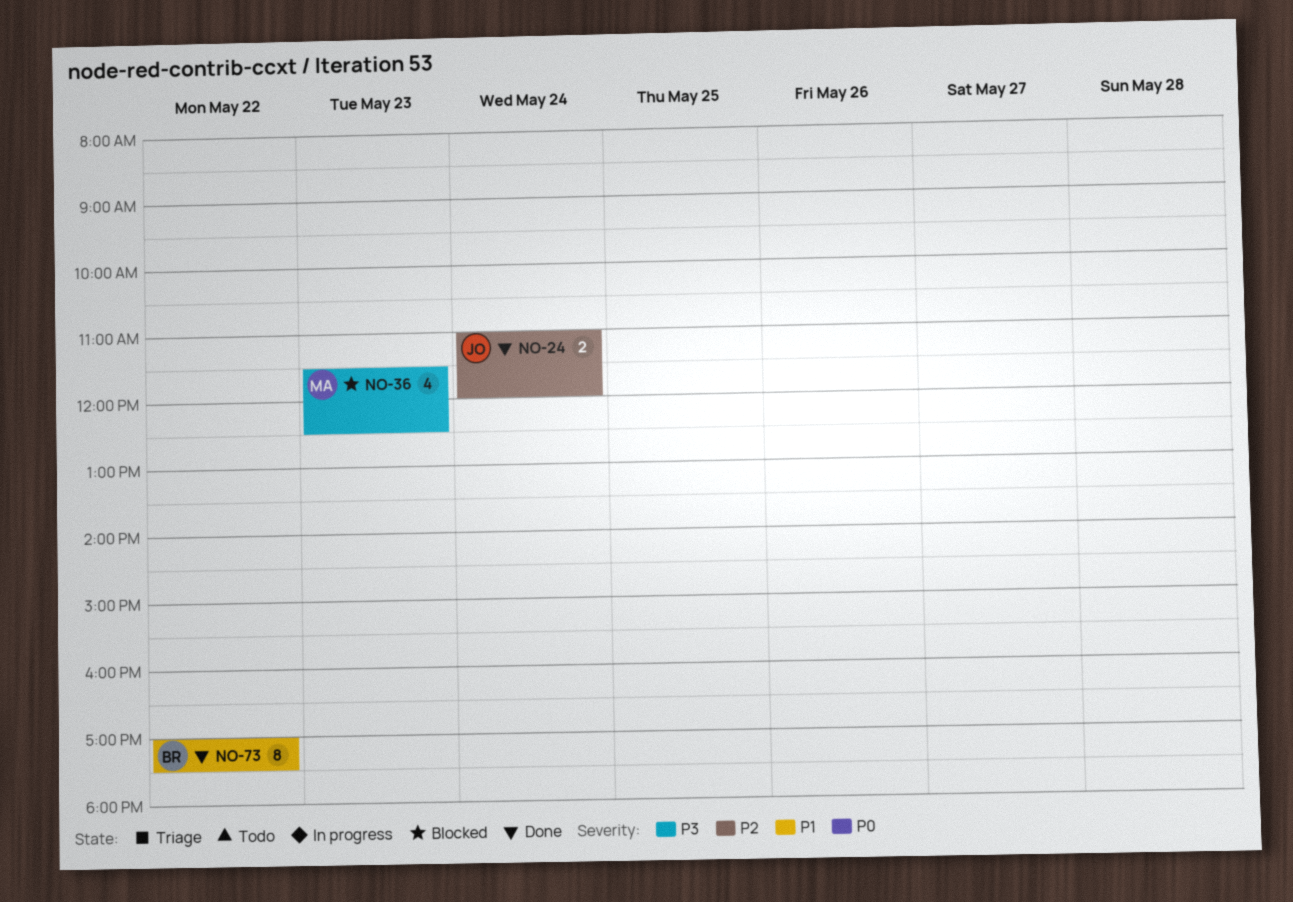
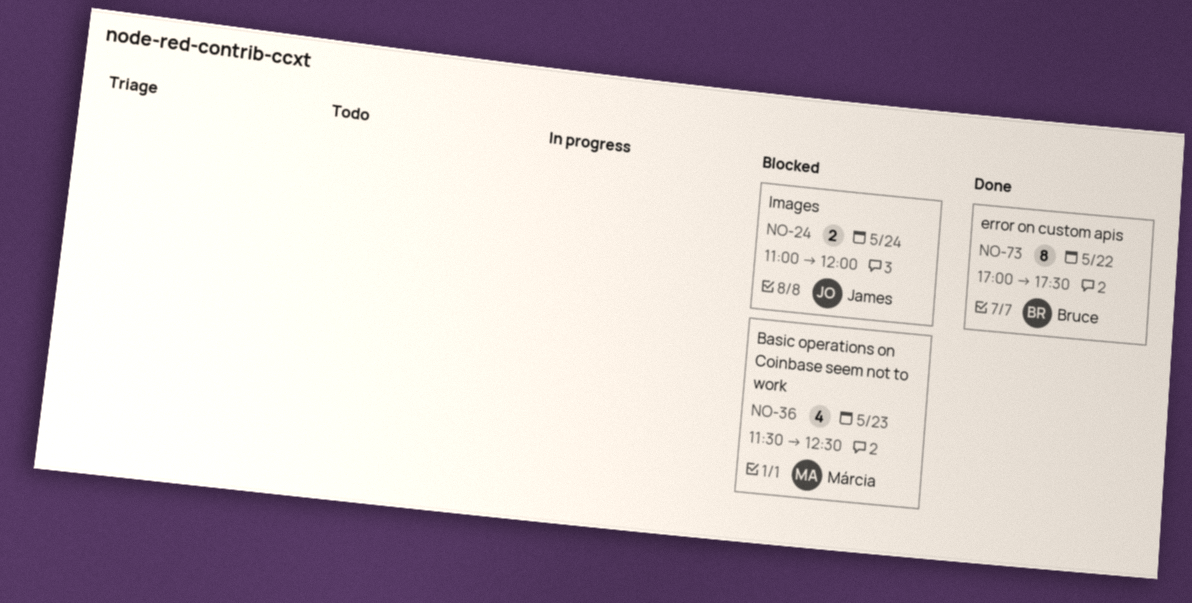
NO-24, status: Done -> Blocked

